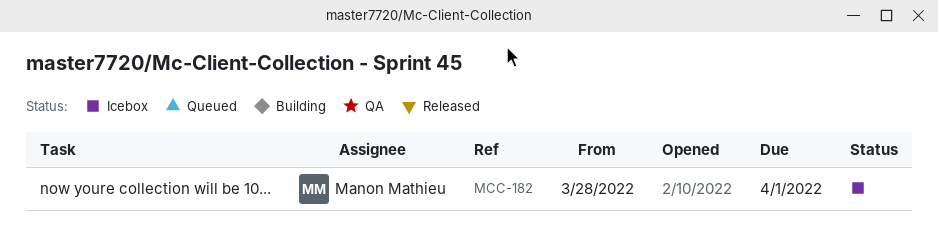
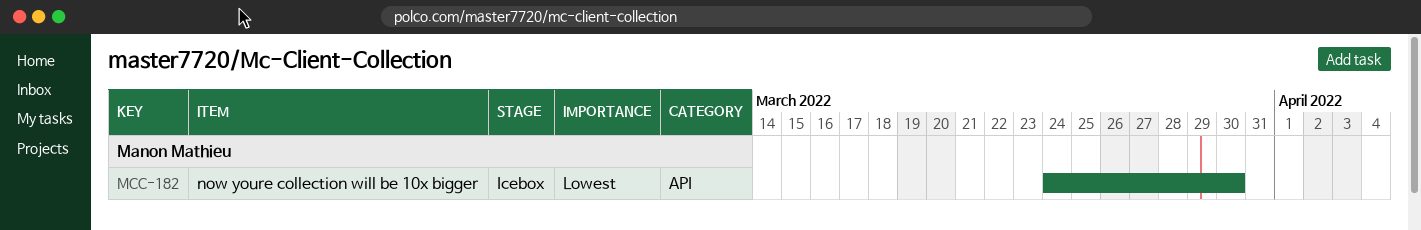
MCC-182, start: Mar 28 -> Mar 24
MCC-182, due: Apr 1 -> Mar 30

